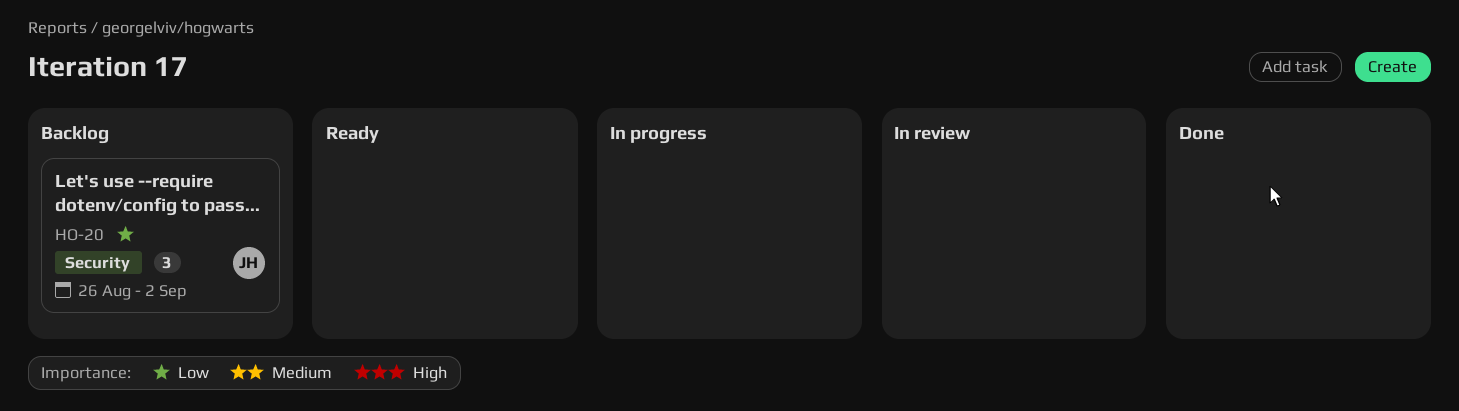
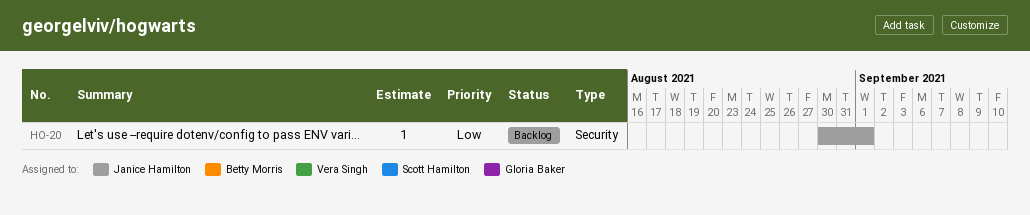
HO-20, estimate: 3 -> 1
HO-20, start: Aug 26 -> Aug 30
HO-20, due: Sep 2 -> Sep 1

